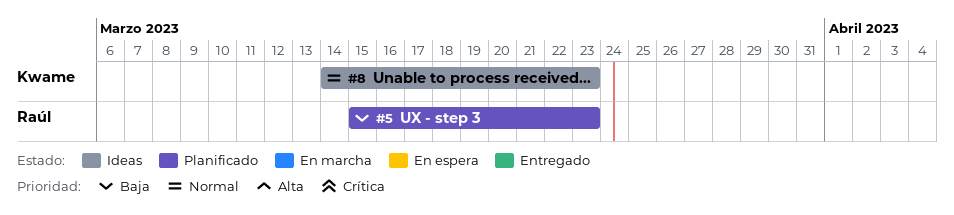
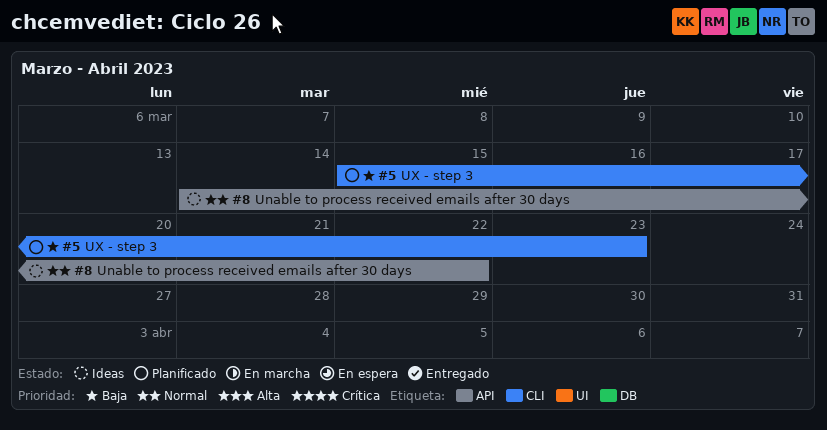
#8, due: Mar 23 -> Mar 22

